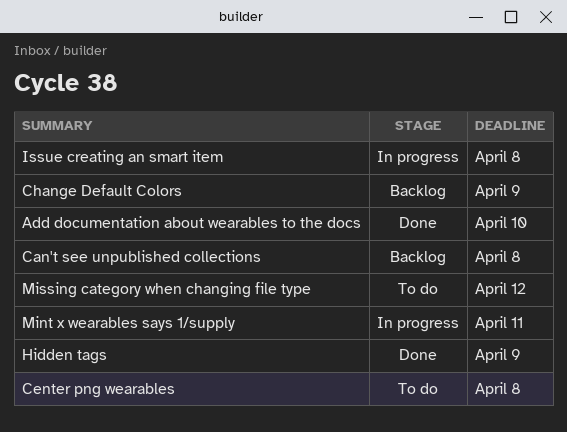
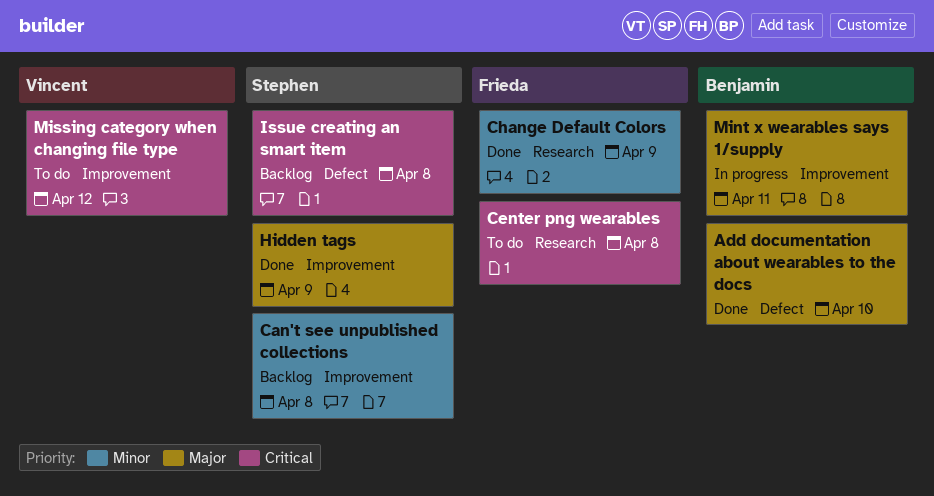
Change Default Colors, status: Backlog -> Done
Issue creating an smart item, status: In progress -> Backlog

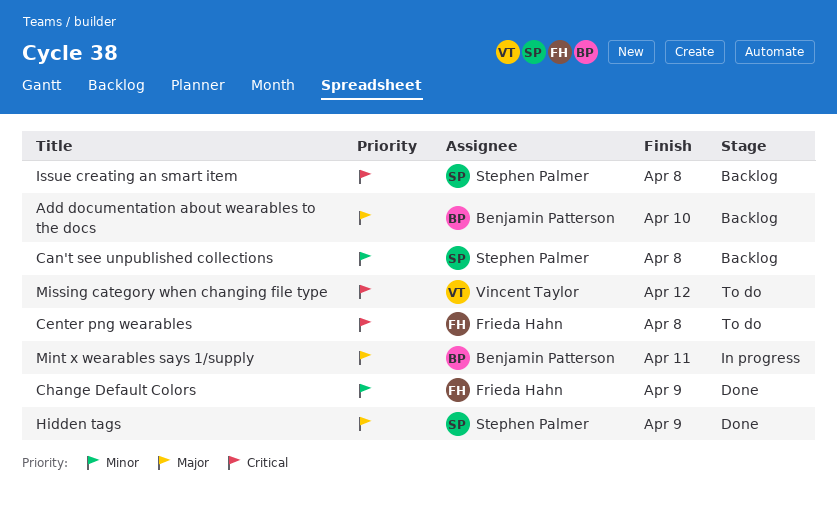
Add documentation about wearables to the docs, status: Done -> Backlog

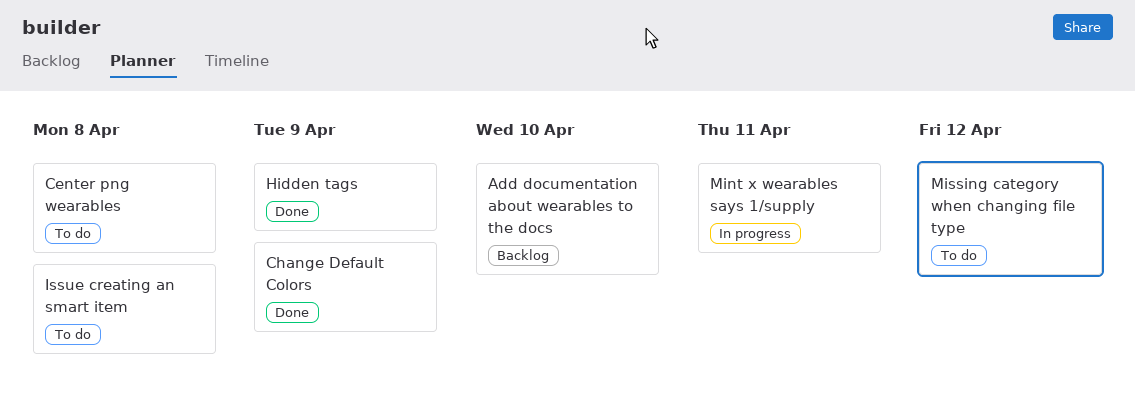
Can't see unpublished collections: present -> none
Issue creating an smart item, status: Backlog -> To do

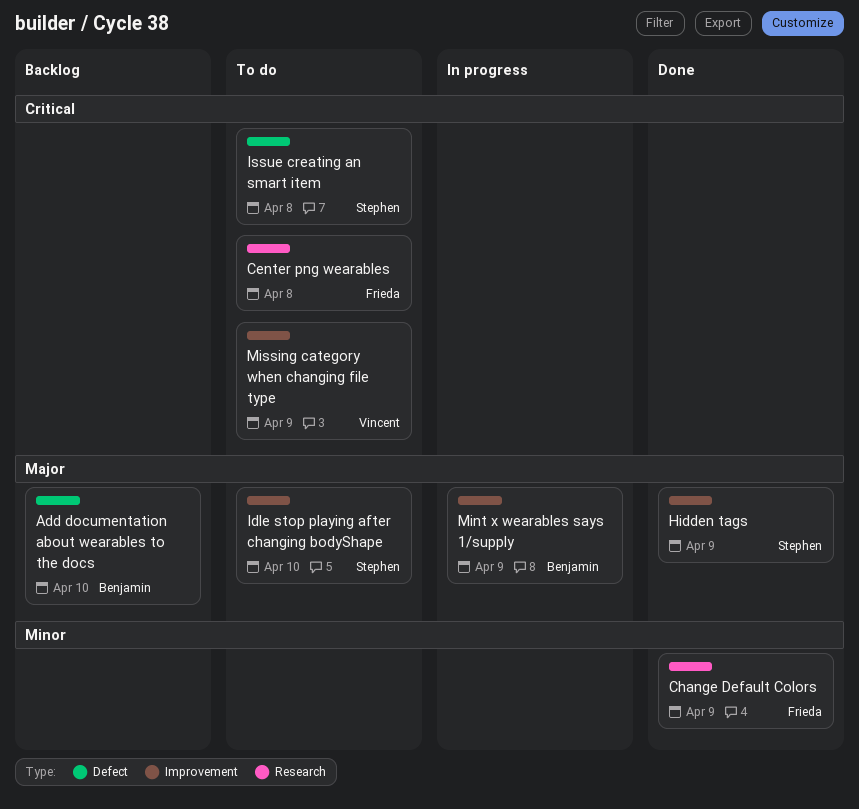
Idle stop playing after changing bodyShape: none -> present
Mint x wearables says 1/supply, due: Apr 11 -> Apr 9
Missing category when changing file type, due: Apr 12 -> Apr 9

